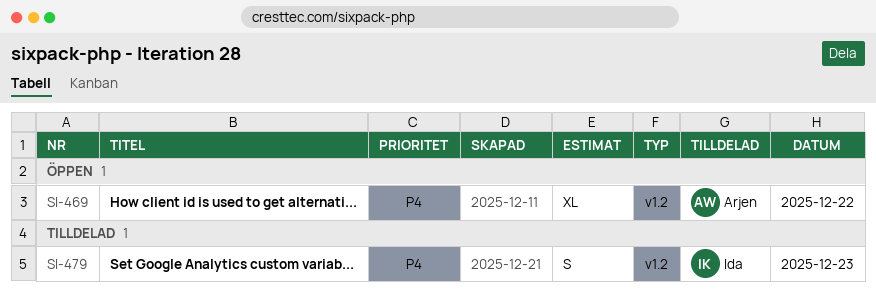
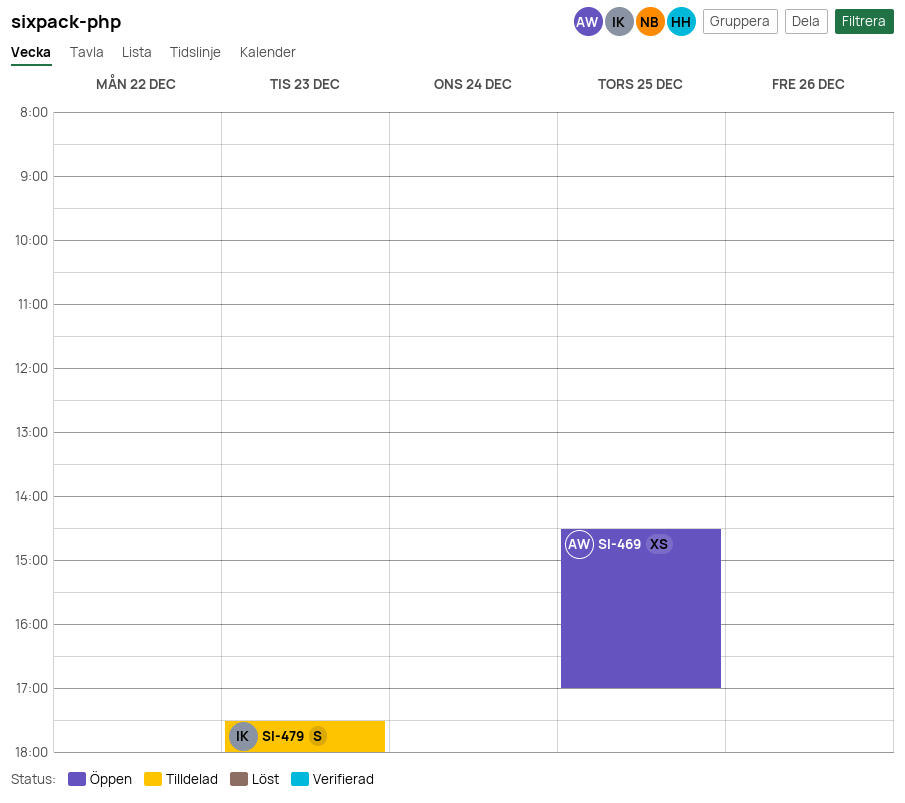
SI-469, estimate: XL -> XS
SI-469, day: Dec 22 -> Dec 25

